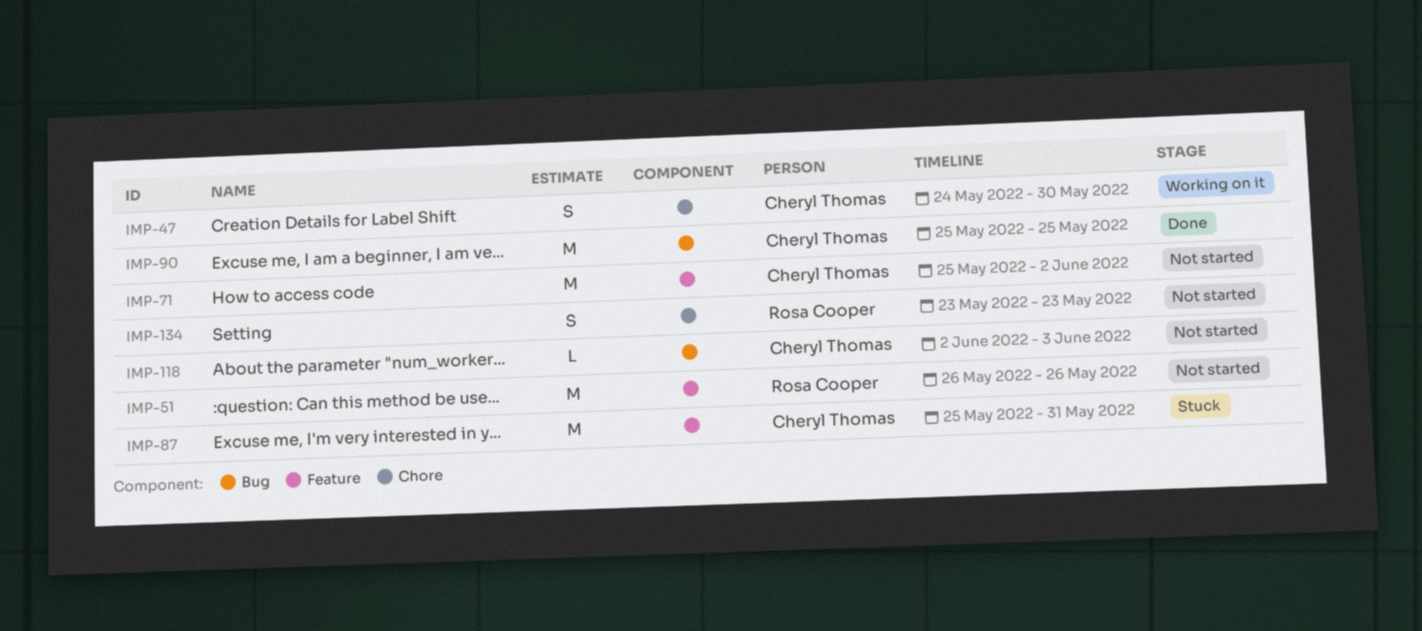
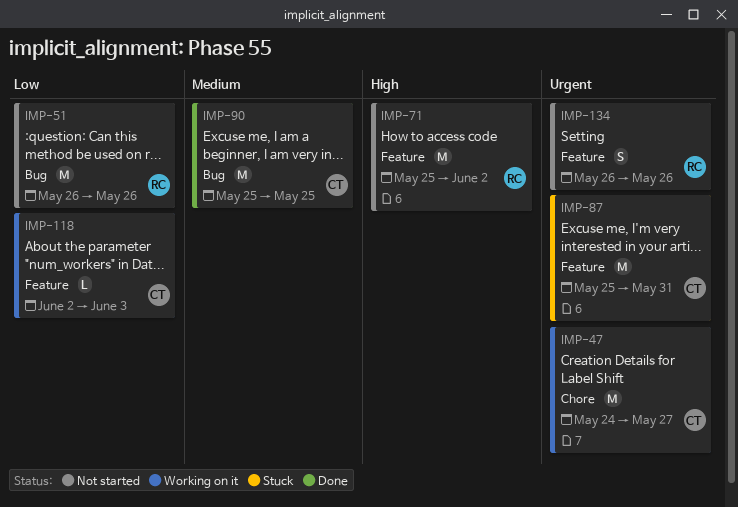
IMP-47, estimate: S -> M
IMP-47, due: May 30 -> May 27
IMP-51, label: Feature -> Bug
IMP-71, owner: Cheryl Thomas -> Rosa Cooper
IMP-118, status: Not started -> Working on it
IMP-118, label: Bug -> Feature
IMP-134, label: Chore -> Feature
IMP-134, start: May 23 -> May 26
IMP-134, due: May 23 -> May 26

